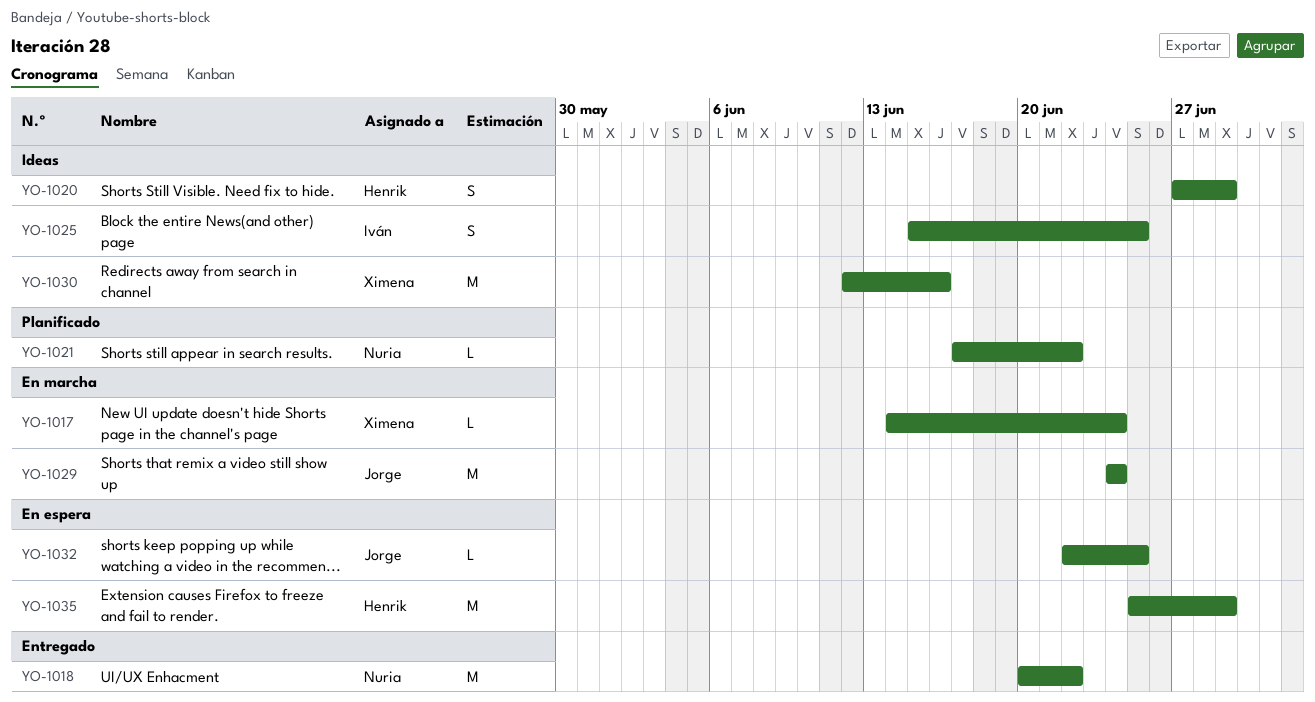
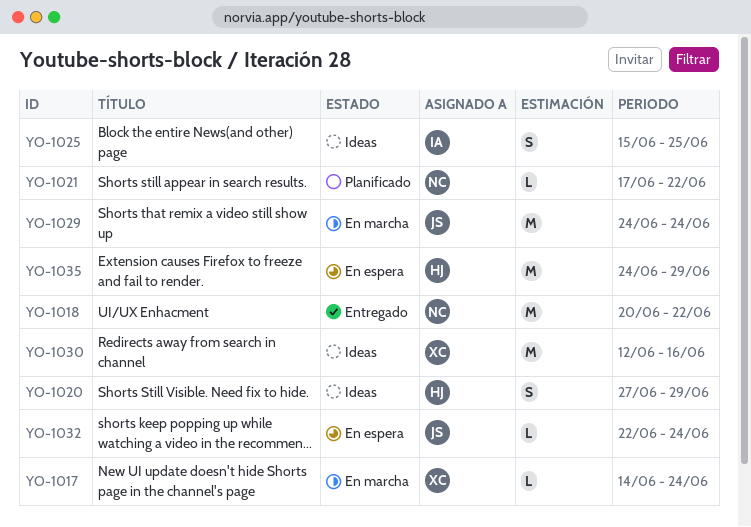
YO-1032, due: Jun 25 -> Jun 24
YO-1035, start: Jun 25 -> Jun 24

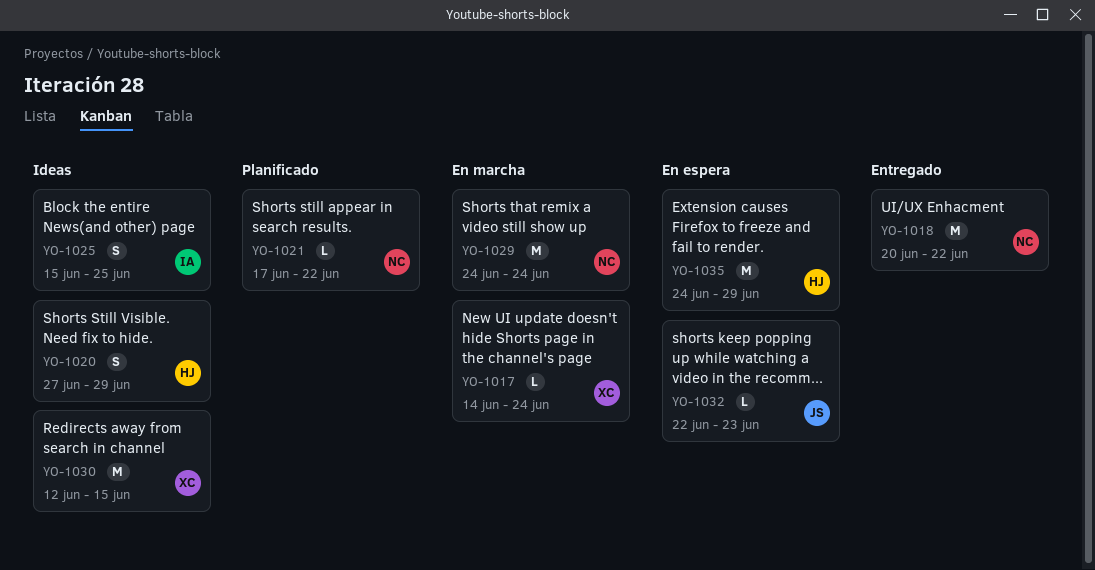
YO-1029, owner: JS -> NC
YO-1030, due: Jun 16 -> Jun 15
YO-1032, due: Jun 24 -> Jun 23

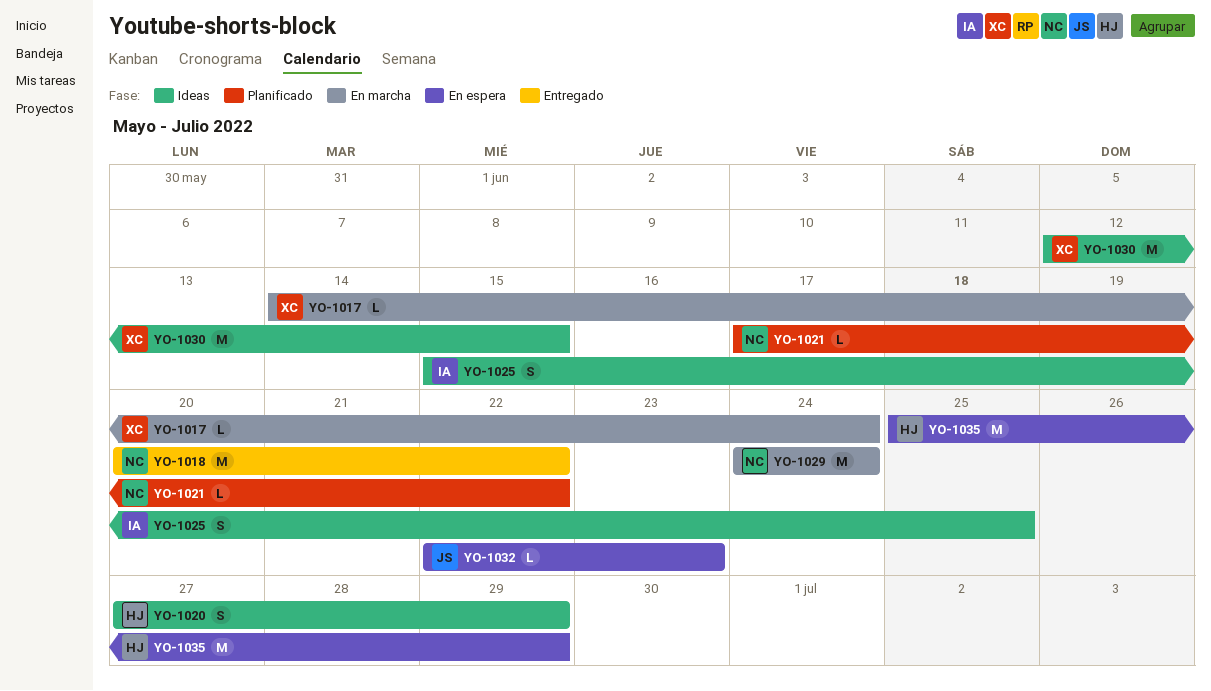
YO-1035, start: Jun 24 -> Jun 25

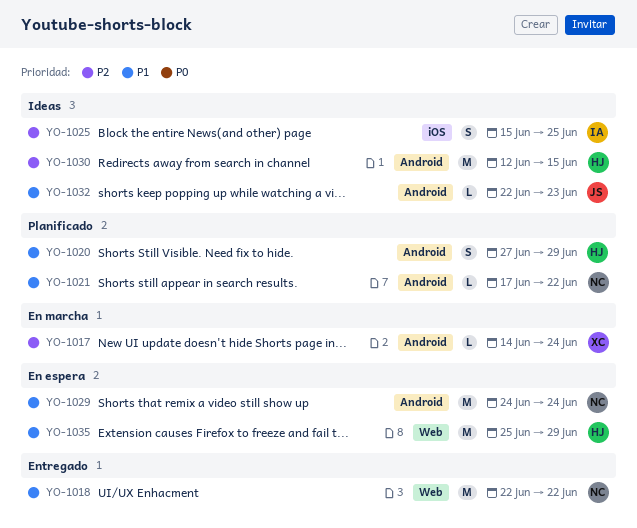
YO-1018, start: Jun 20 -> Jun 22
YO-1020, status: Ideas -> Planificado
YO-1029, status: En marcha -> En espera
YO-1030, owner: XC -> HJ
YO-1032, status: En espera -> Ideas

